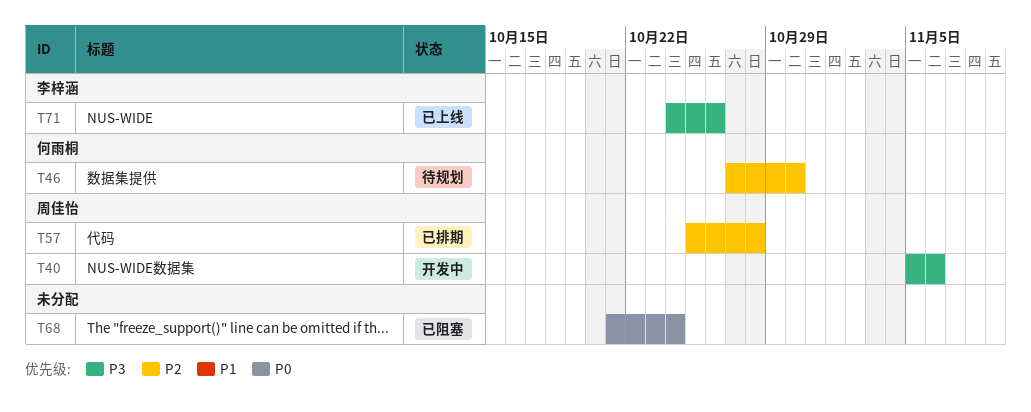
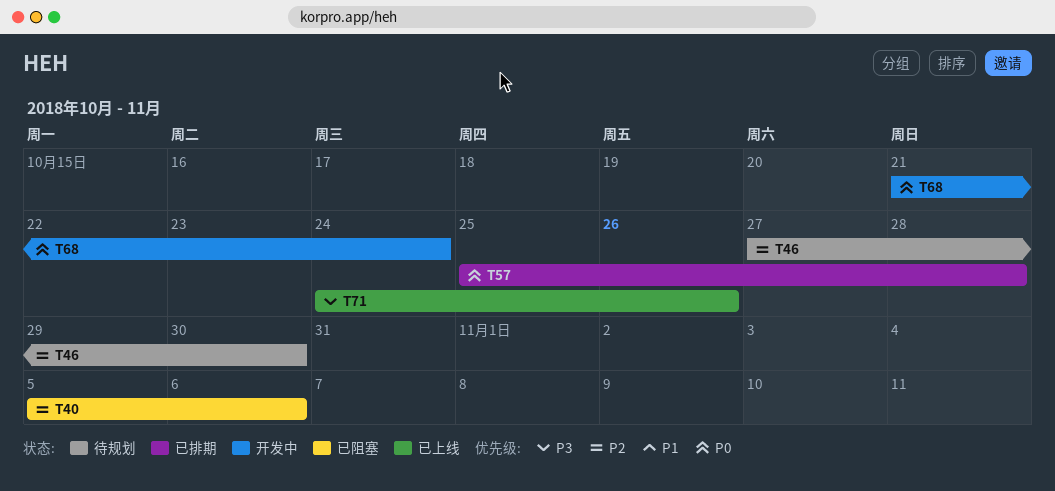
T40, status: 开发中 -> 已阻塞
T40, priority: P3 -> P2
T57, priority: P2 -> P0
T68, status: 已阻塞 -> 开发中

